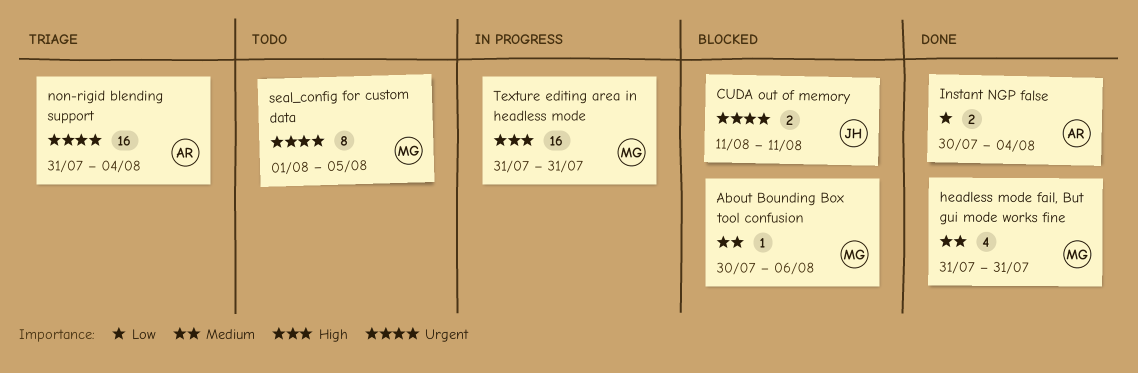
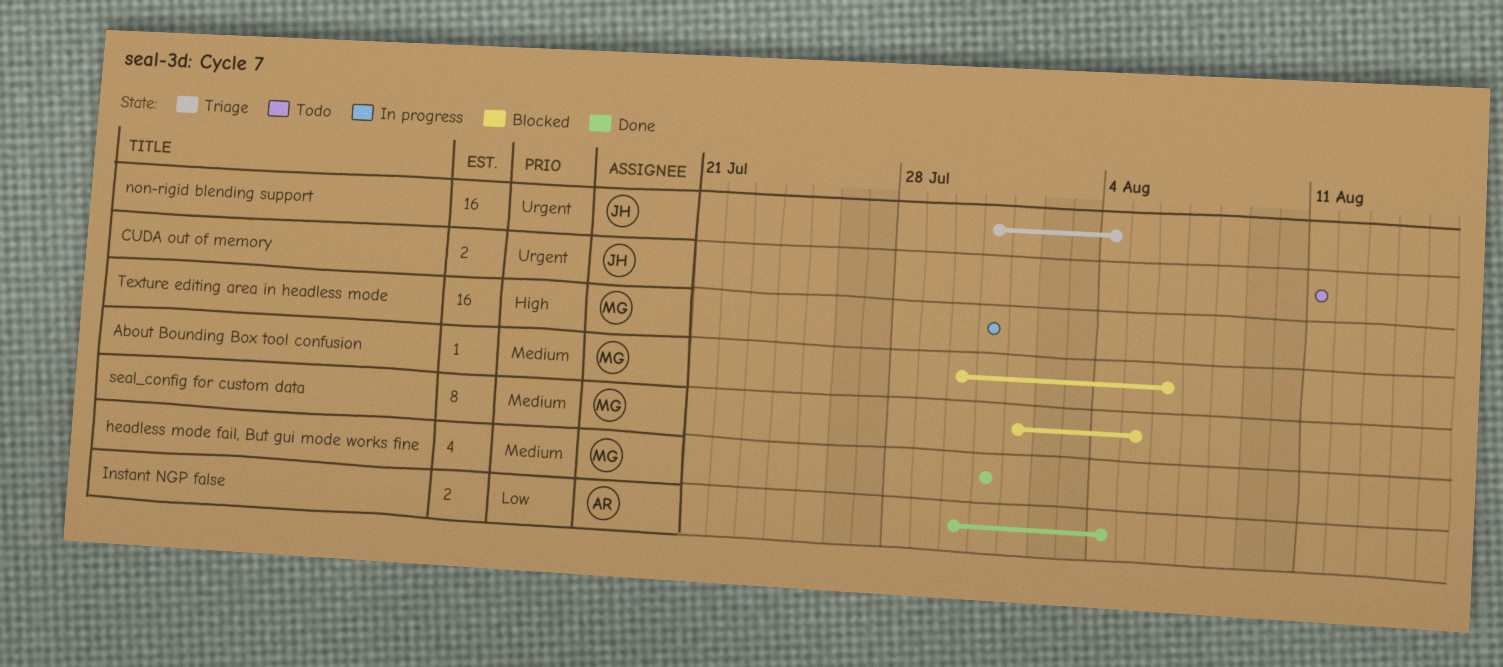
CUDA out of memory, status: Blocked -> Todo
non-rigid blending support, owner: AR -> JH
seal_config for custom data, status: Todo -> Blocked
seal_config for custom data, priority: Urgent -> Medium

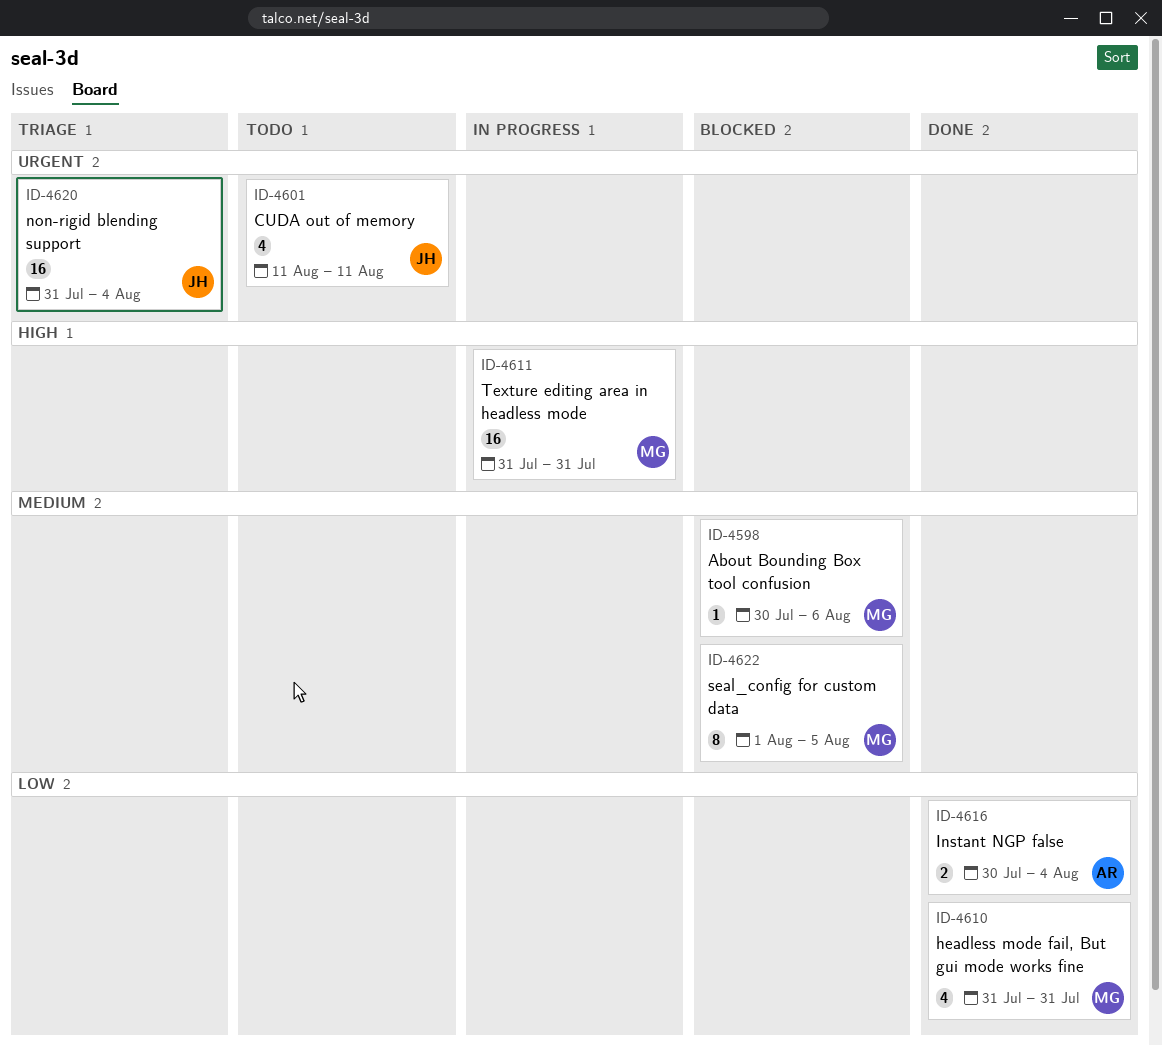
CUDA out of memory, estimate: 2 -> 4
headless mode fail, But gui mode works fine, priority: Medium -> Low

